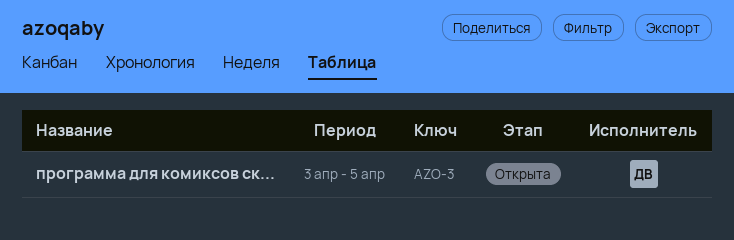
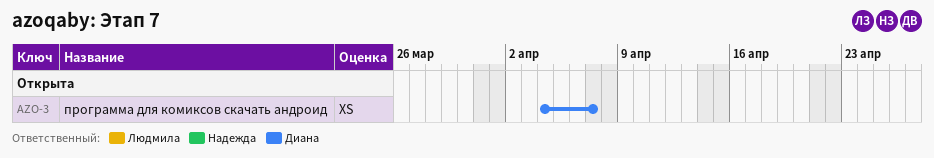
AZO-3, start: Apr 3 -> Apr 4
AZO-3, due: Apr 5 -> Apr 7

